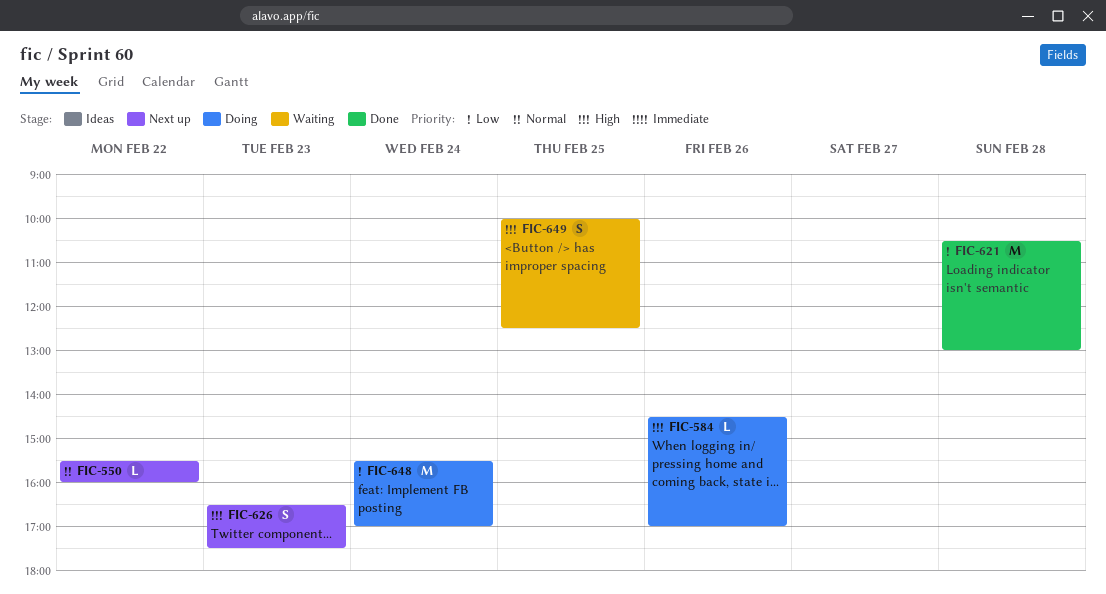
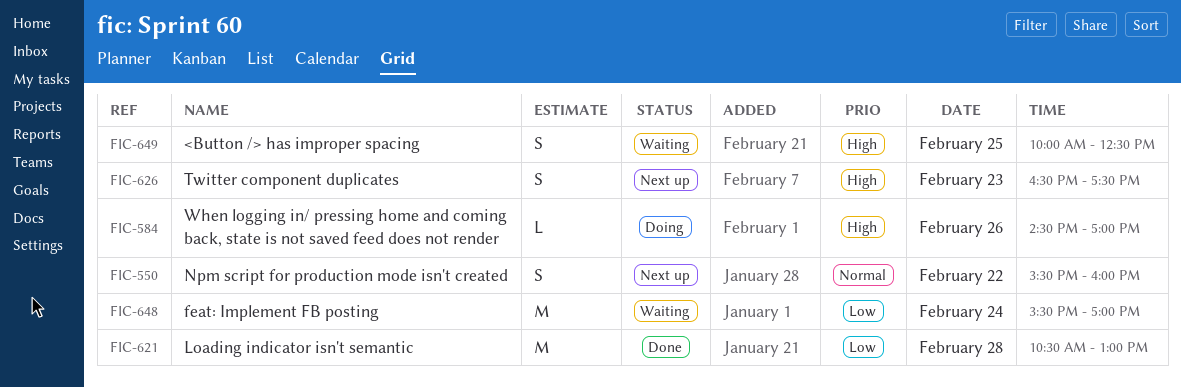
FIC-550, estimate: L -> S
FIC-648, status: Doing -> Waiting

